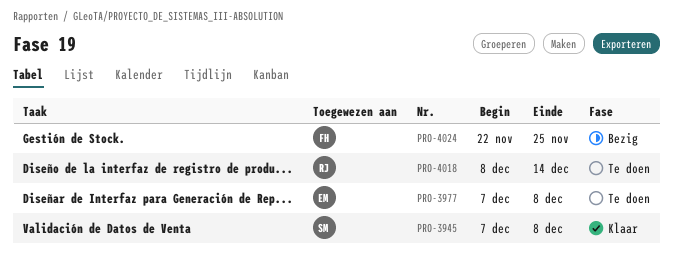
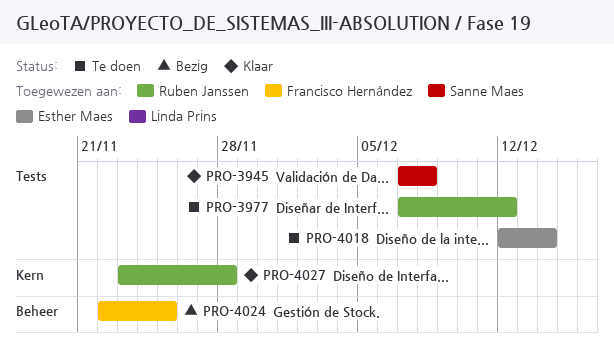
PRO-3977, owner: Esther Maes -> Ruben Janssen
PRO-3977, due: Dec 8 -> Dec 12
PRO-4018, owner: Ruben Janssen -> Esther Maes
PRO-4018, start: Dec 8 -> Dec 12
PRO-4027: none -> present

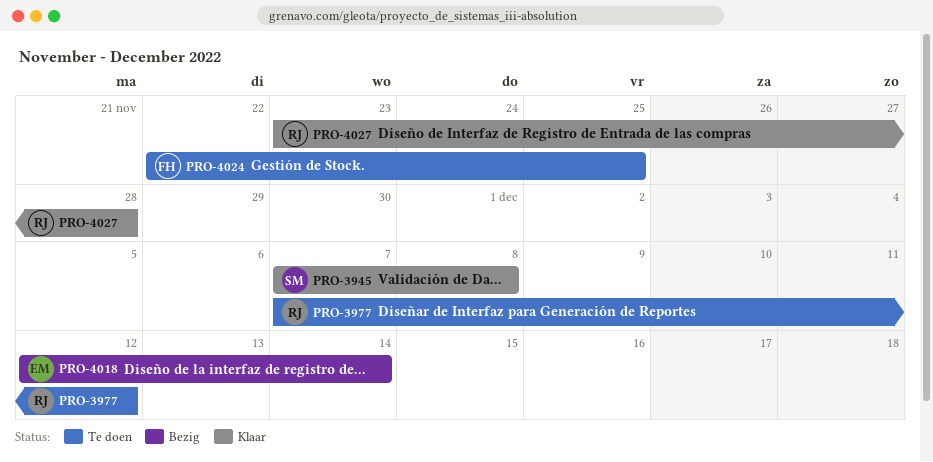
PRO-4018, status: Te doen -> Bezig
PRO-4024, status: Bezig -> Te doen

